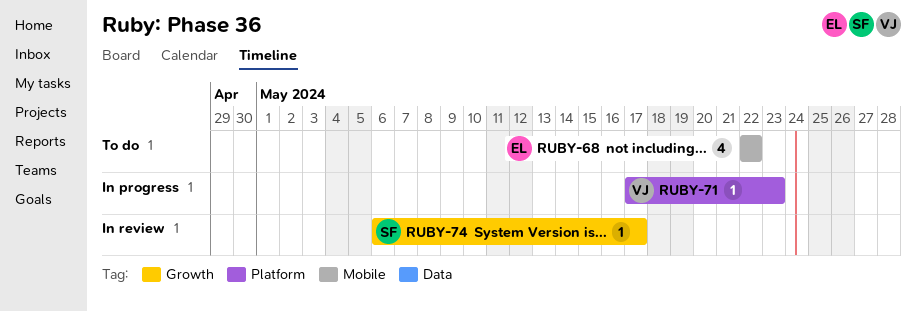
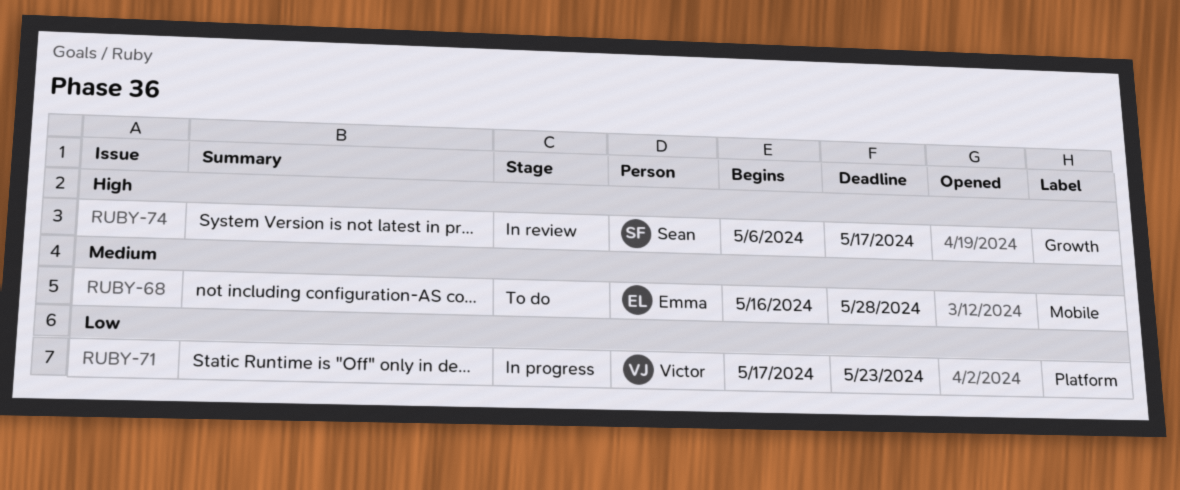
RUBY-68, start: May 22 -> May 16
RUBY-68, due: May 22 -> May 28

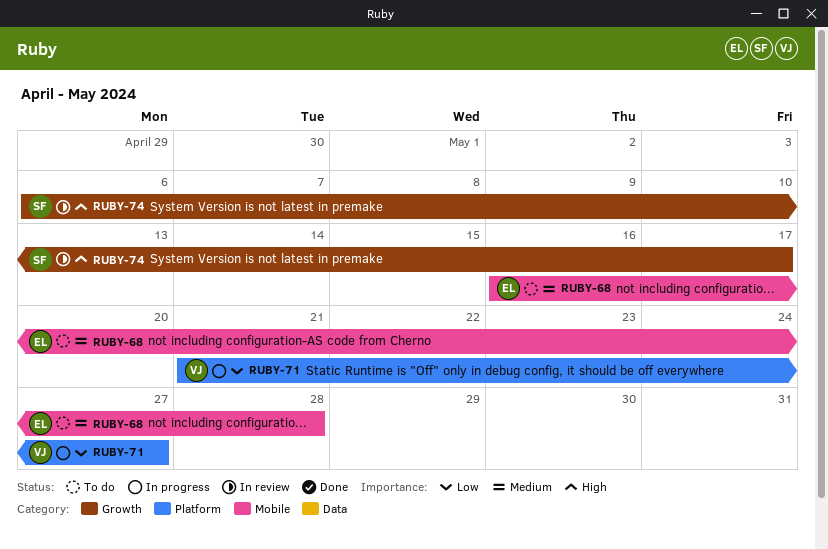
RUBY-71, start: May 17 -> May 21
RUBY-71, due: May 23 -> May 27

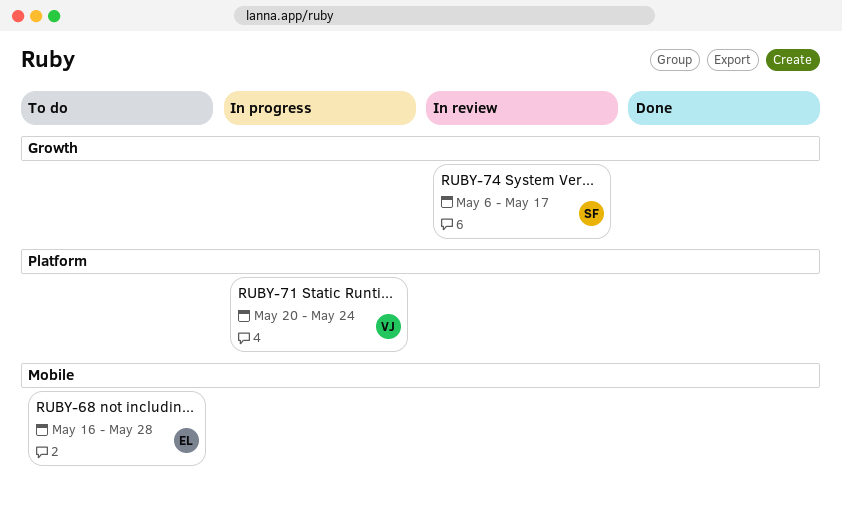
RUBY-71, start: May 21 -> May 20
RUBY-71, due: May 27 -> May 24

